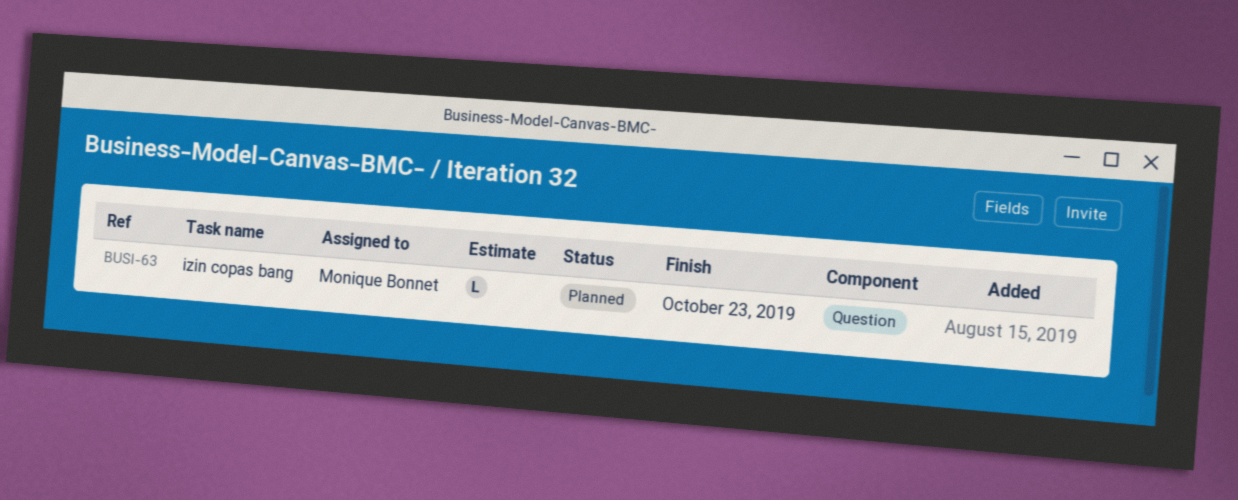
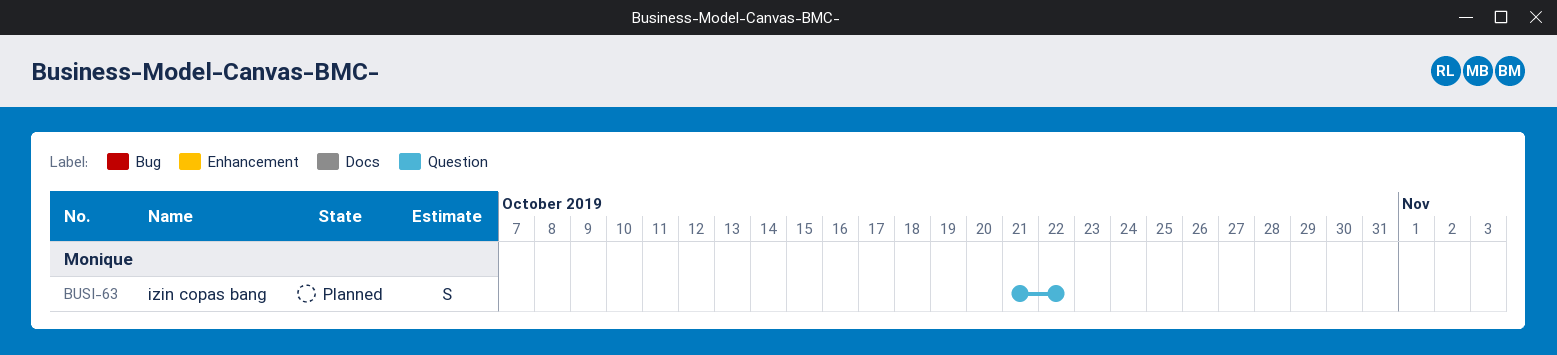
BUSI-63, estimate: L -> S
BUSI-63, due: Oct 23 -> Oct 22

